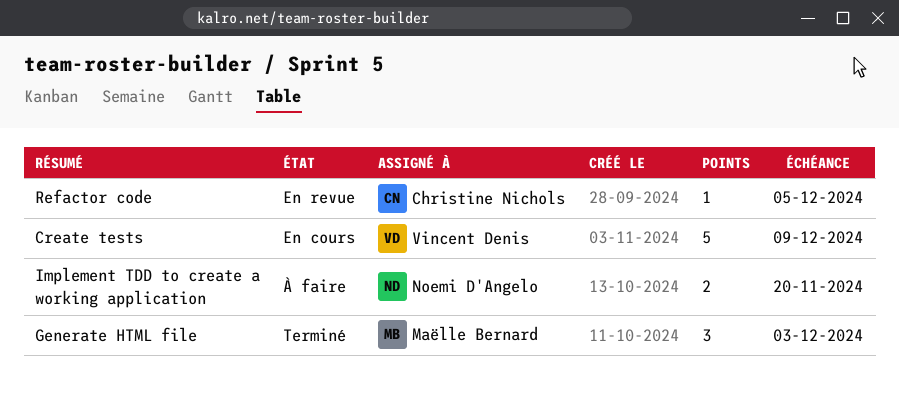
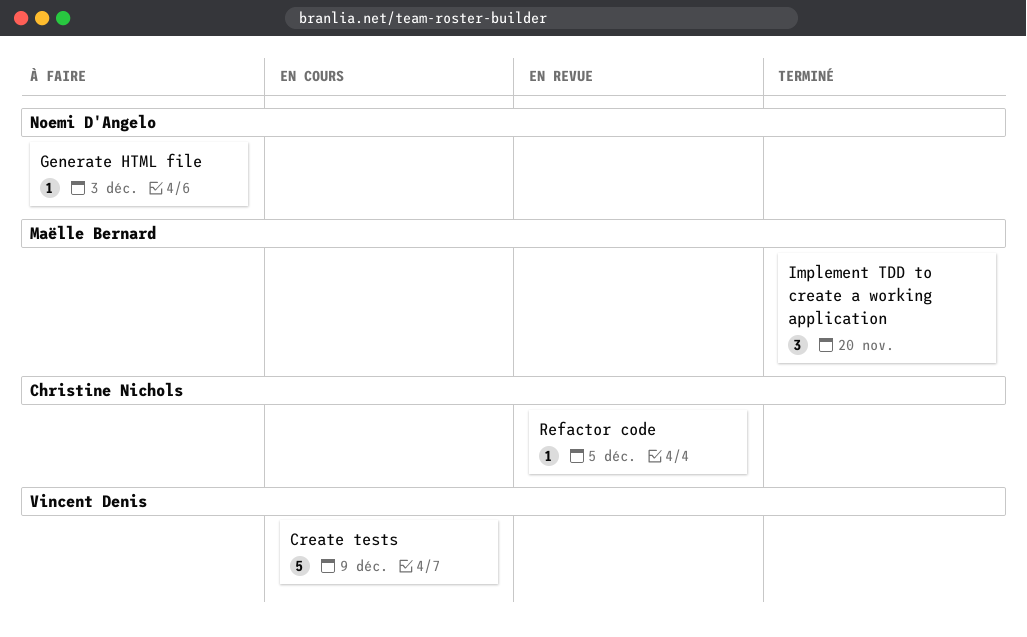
Generate HTML file, status: Terminé -> À faire
Generate HTML file, owner: Maëlle Bernard -> Noemi D'Angelo
Generate HTML file, estimate: 3 -> 1
Implement TDD to create a working application, status: À faire -> Terminé
Implement TDD to create a working application, owner: Noemi D'Angelo -> Maëlle Bernard
Implement TDD to create a working application, estimate: 2 -> 3

